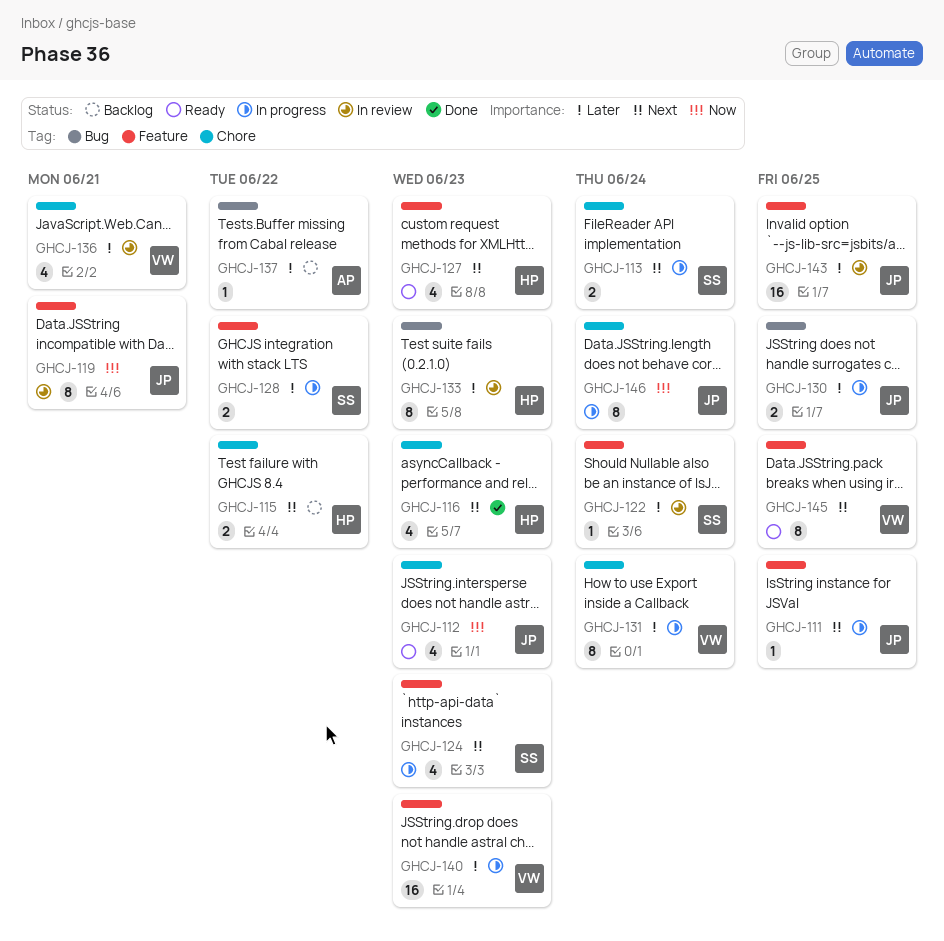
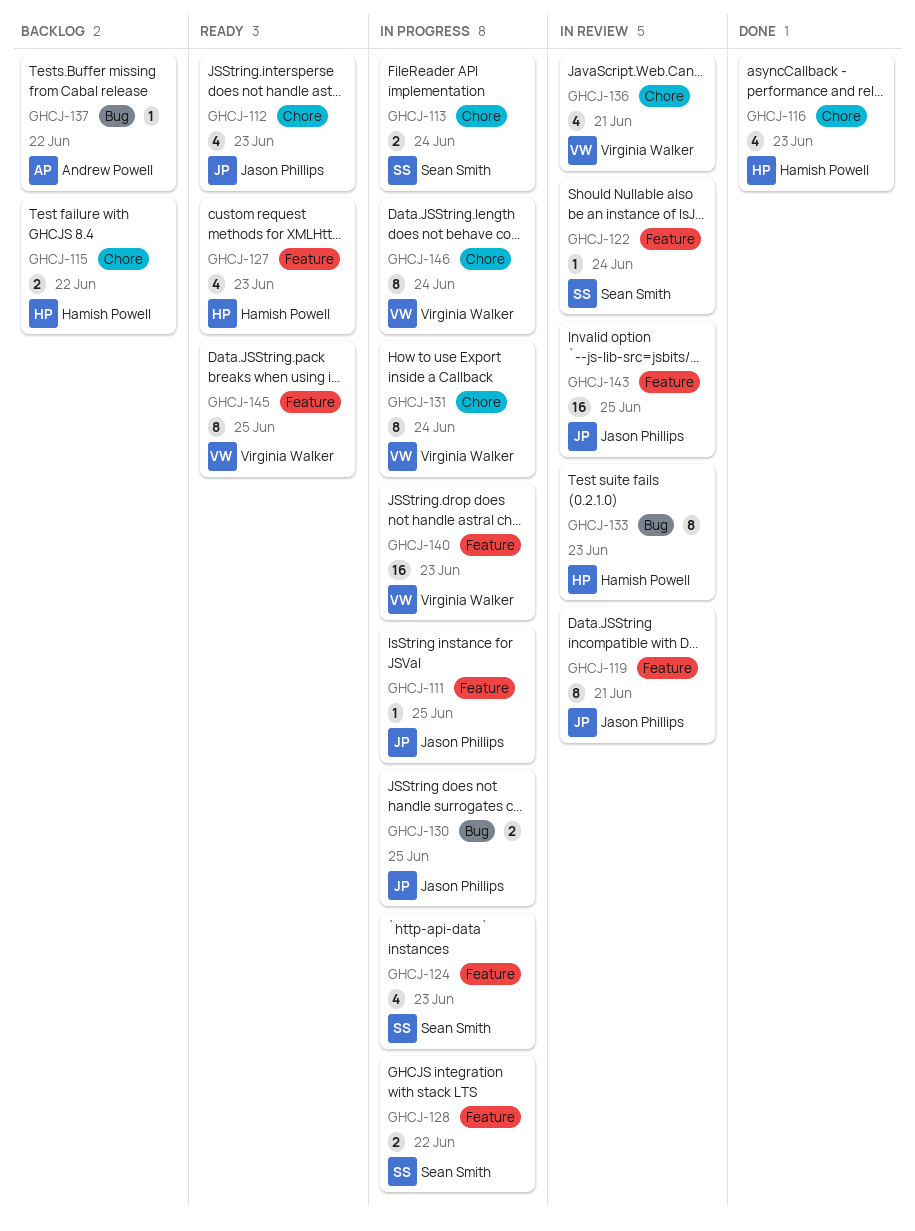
GHCJ-146, owner: Jason Phillips -> Virginia Walker

